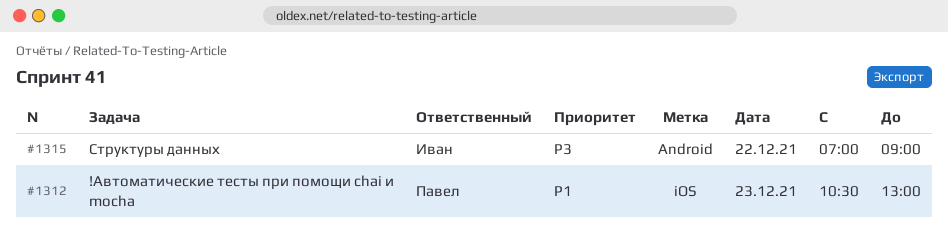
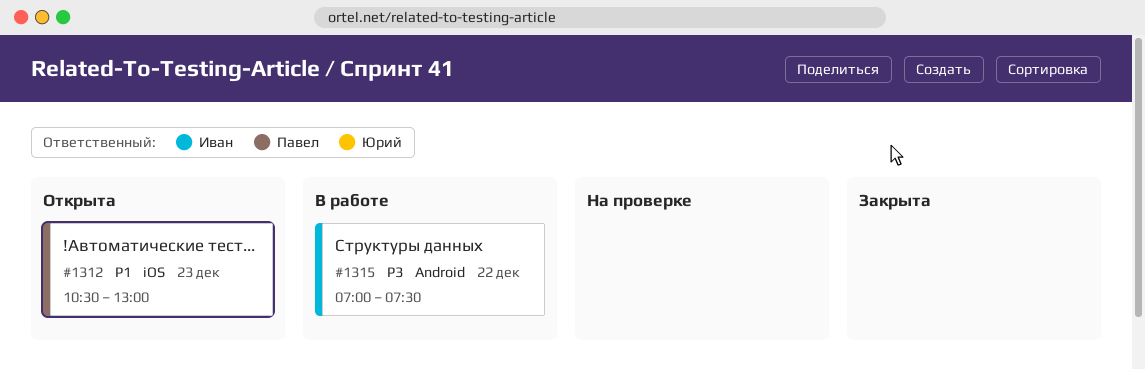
#1315, ends: 09:00 -> 07:30

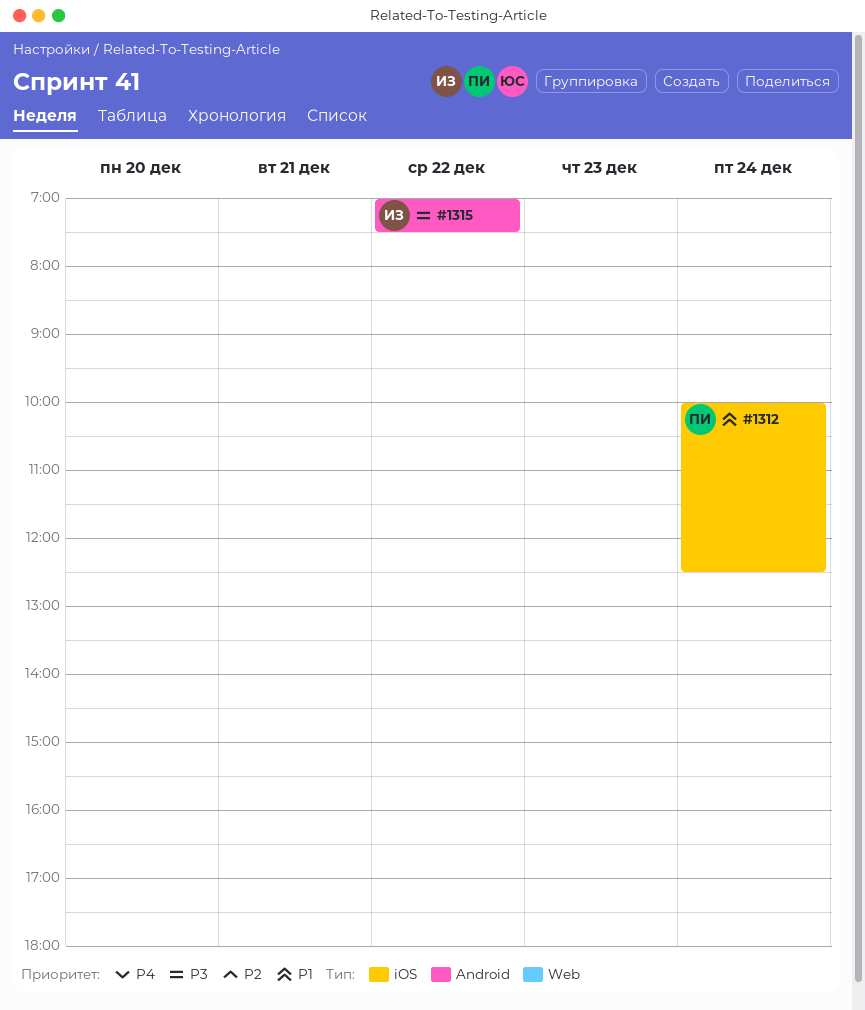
#1312, day: Dec 23 -> Dec 24
#1312, begins: 10:30 -> 10:00
#1312, ends: 13:00 -> 12:30

